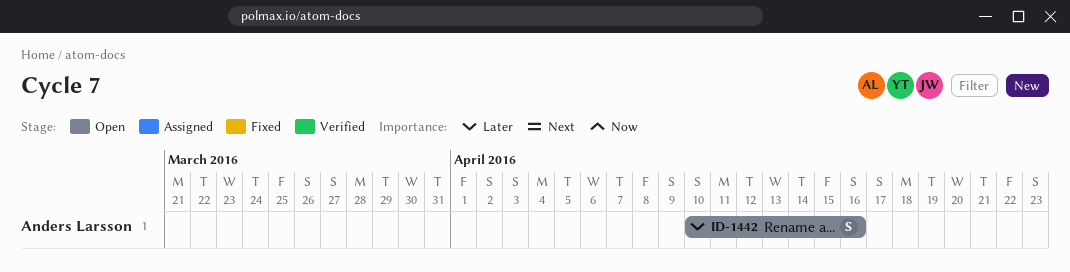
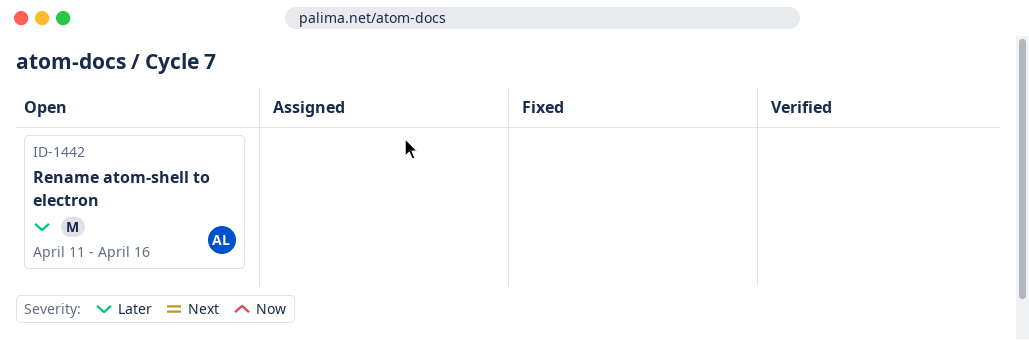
ID-1442, estimate: S -> M
ID-1442, start: Apr 10 -> Apr 11

